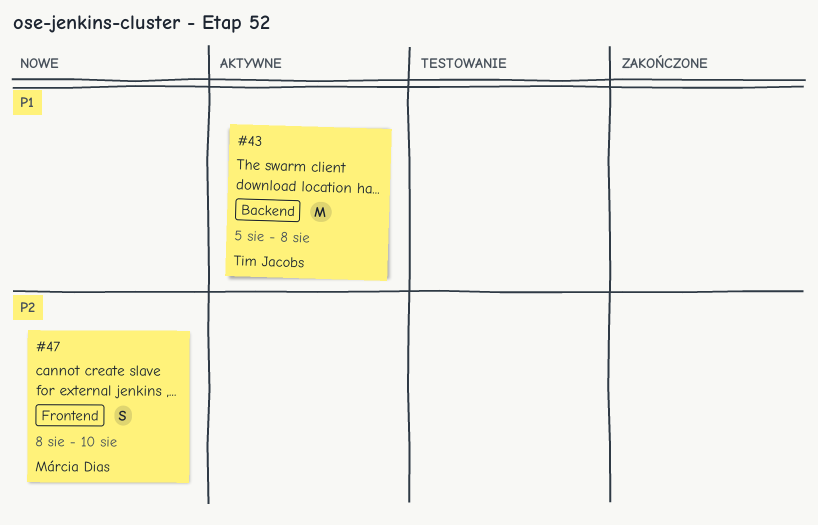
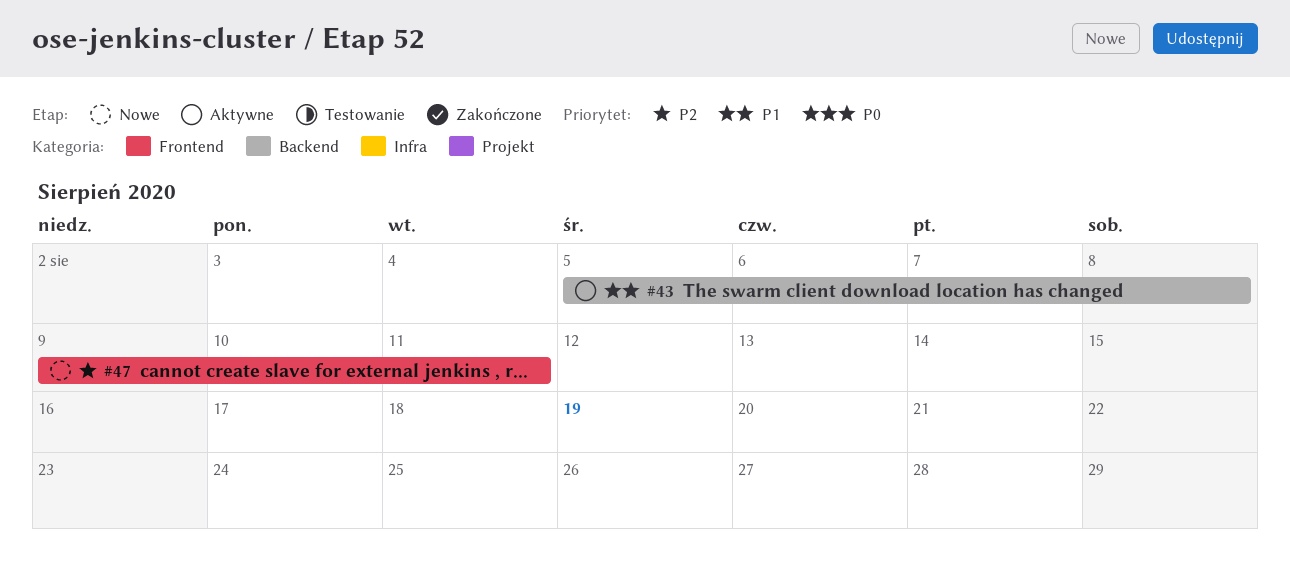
#47, start: Aug 8 -> Aug 9
#47, due: Aug 10 -> Aug 11

